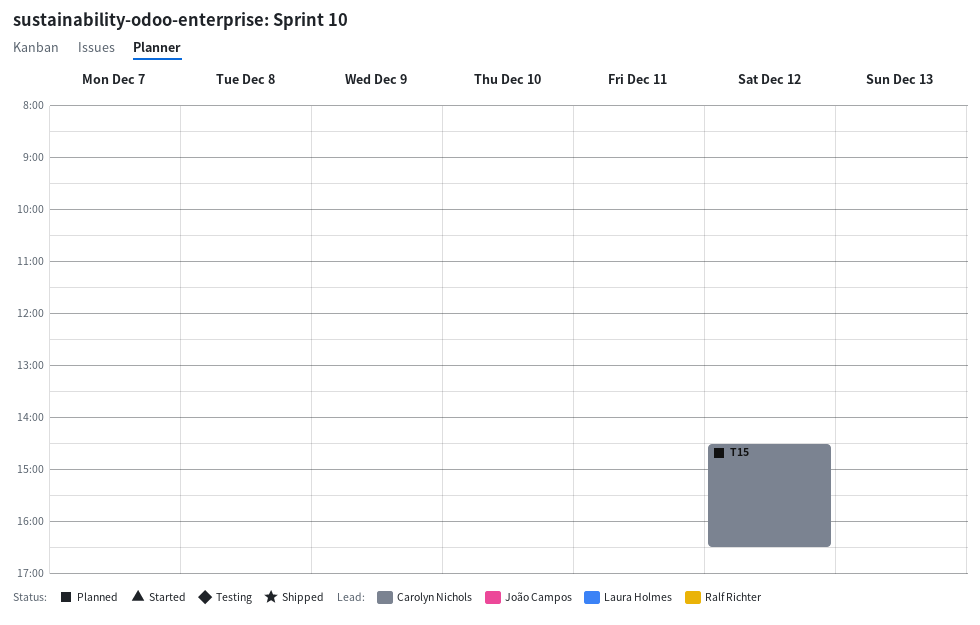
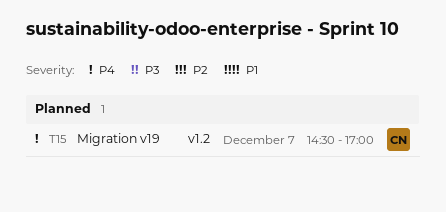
T15, day: Dec 12 -> Dec 7
T15, ends: 16:30 -> 17:00

